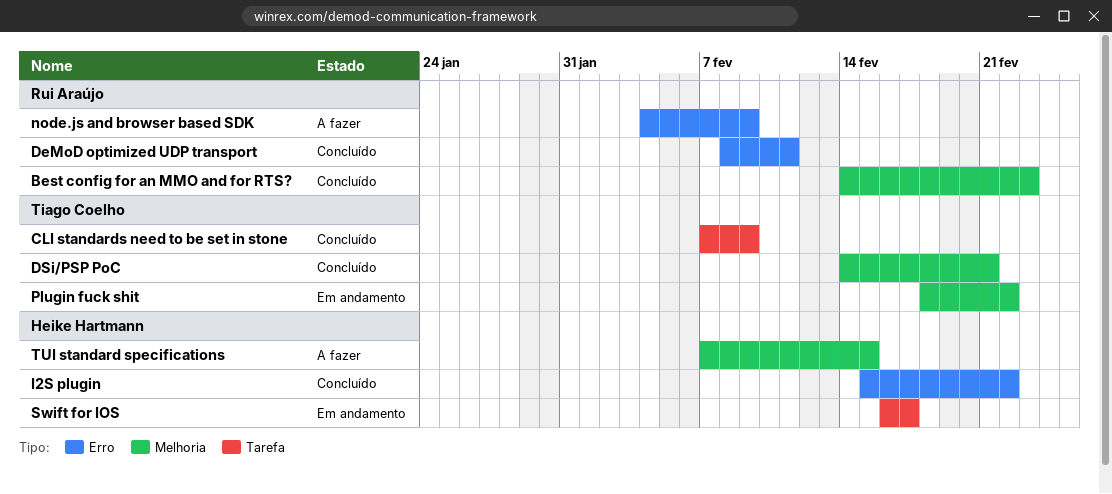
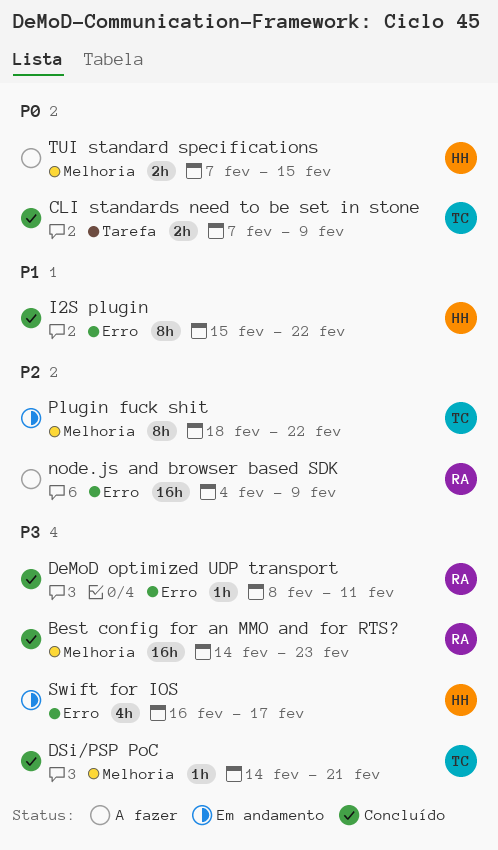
Swift for IOS, label: Tarefa -> Erro

